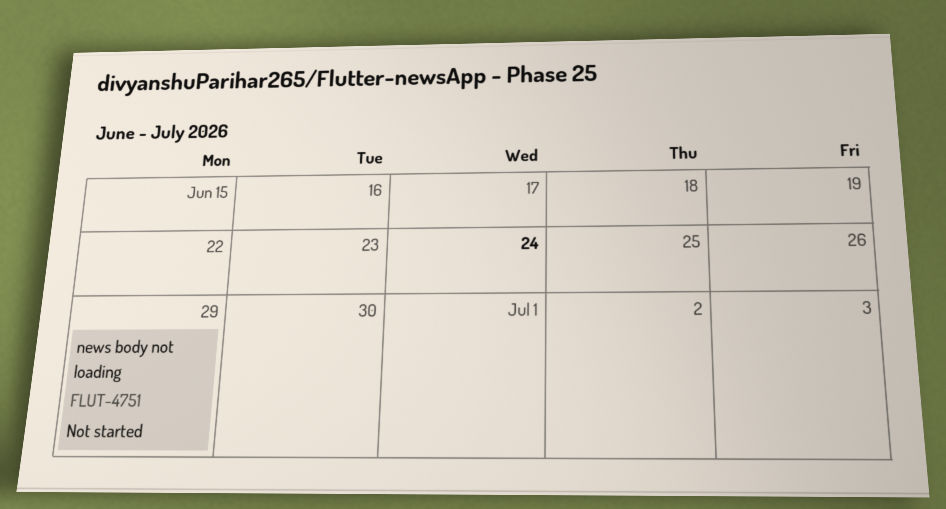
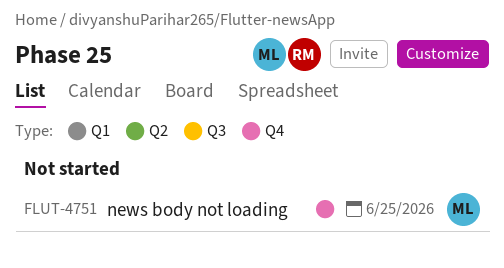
FLUT-4751, due: Jun 29 -> Jun 25

